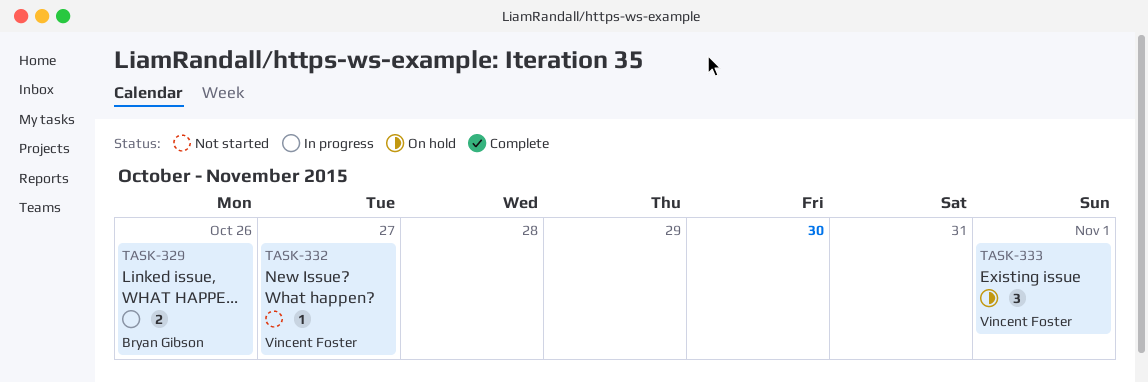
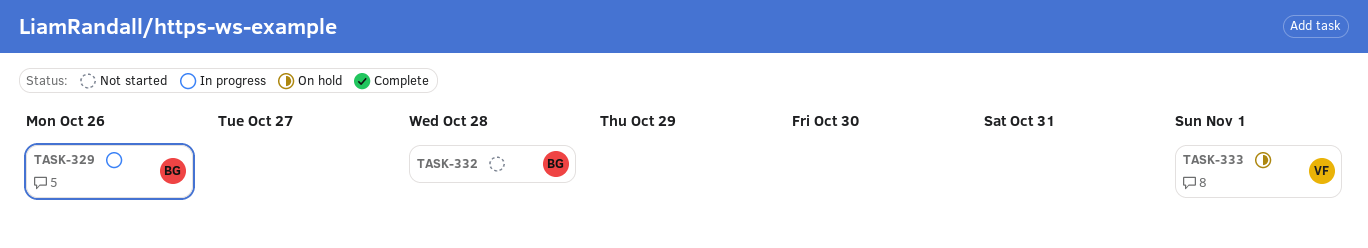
TASK-332, owner: Vincent Foster -> Bryan Gibson
TASK-332, due: Oct 27 -> Oct 28

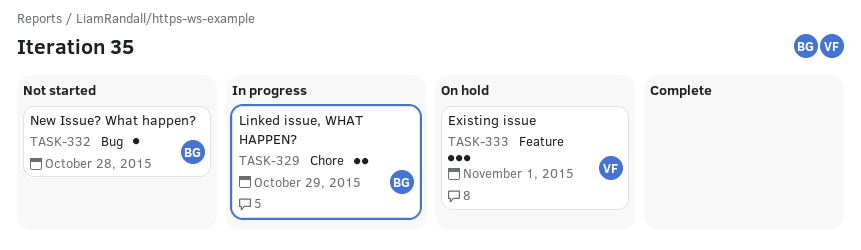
TASK-329, due: Oct 26 -> Oct 29

